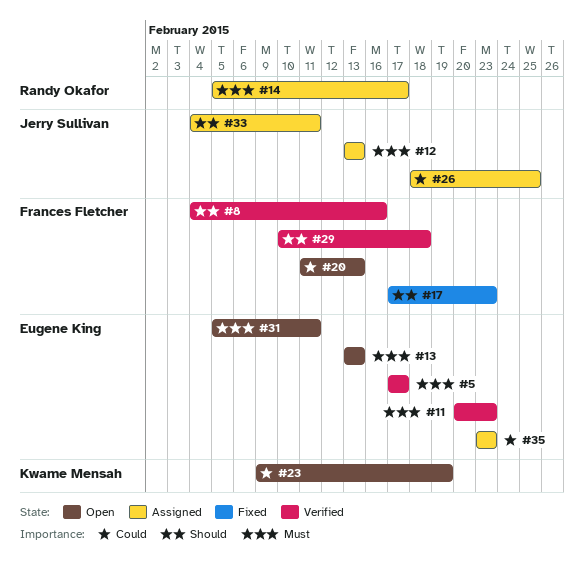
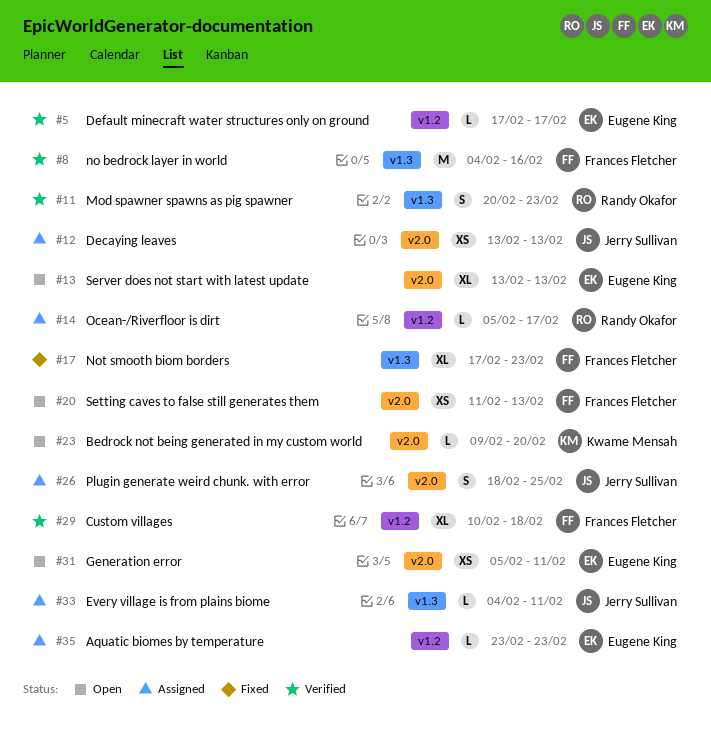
#11, owner: Eugene King -> Randy Okafor
#23, due: Feb 19 -> Feb 20

